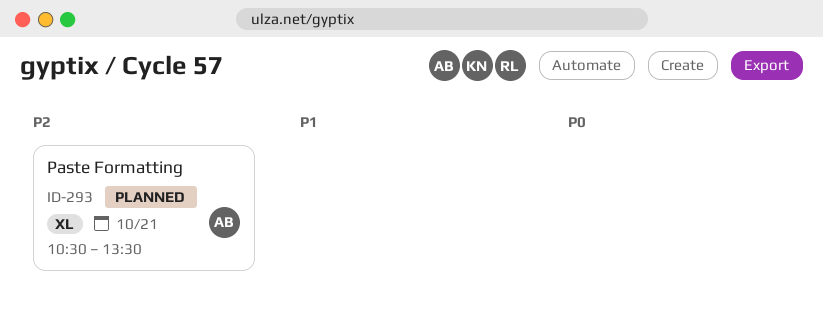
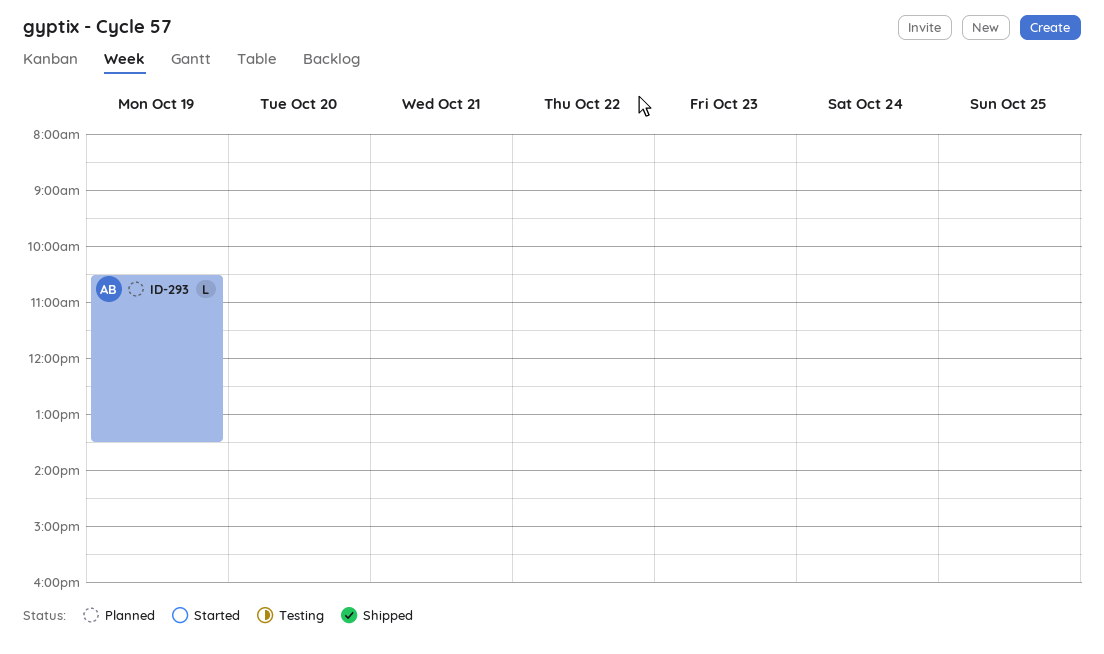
ID-293, estimate: XL -> L
ID-293, day: Oct 21 -> Oct 19

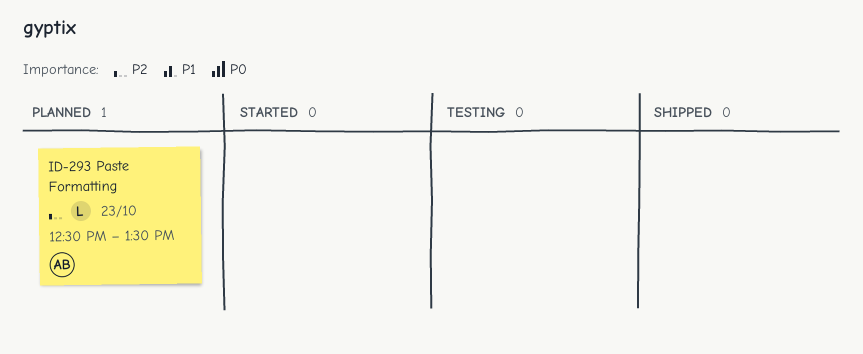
ID-293, day: Oct 19 -> Oct 23
ID-293, begins: 10:30 -> 12:30

